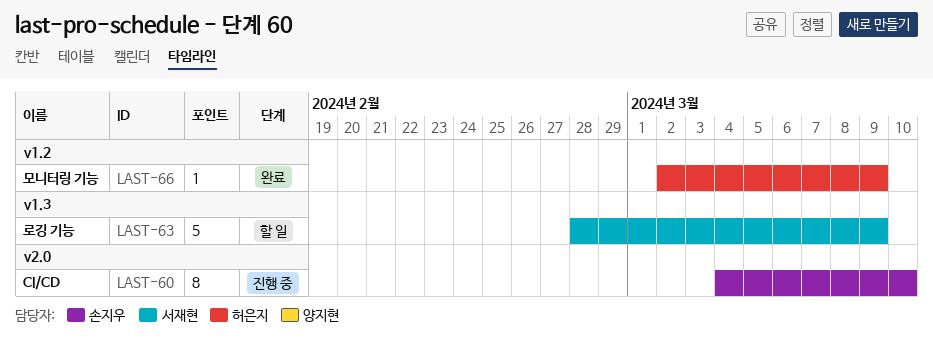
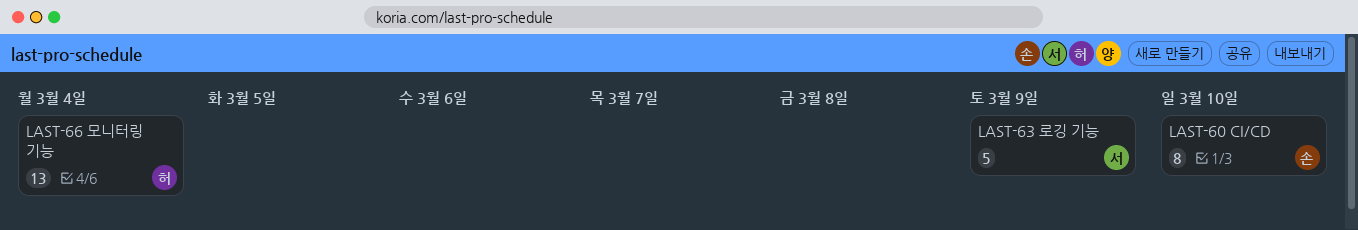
LAST-66, estimate: 1 -> 13
LAST-66, due: Mar 9 -> Mar 4

